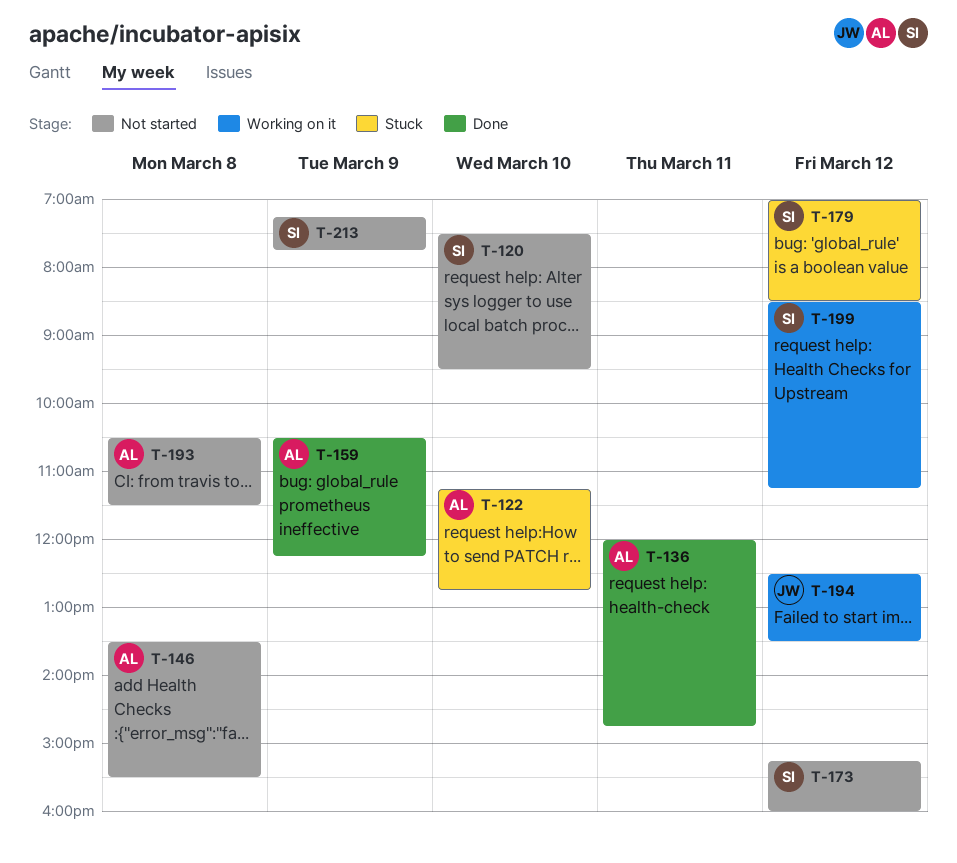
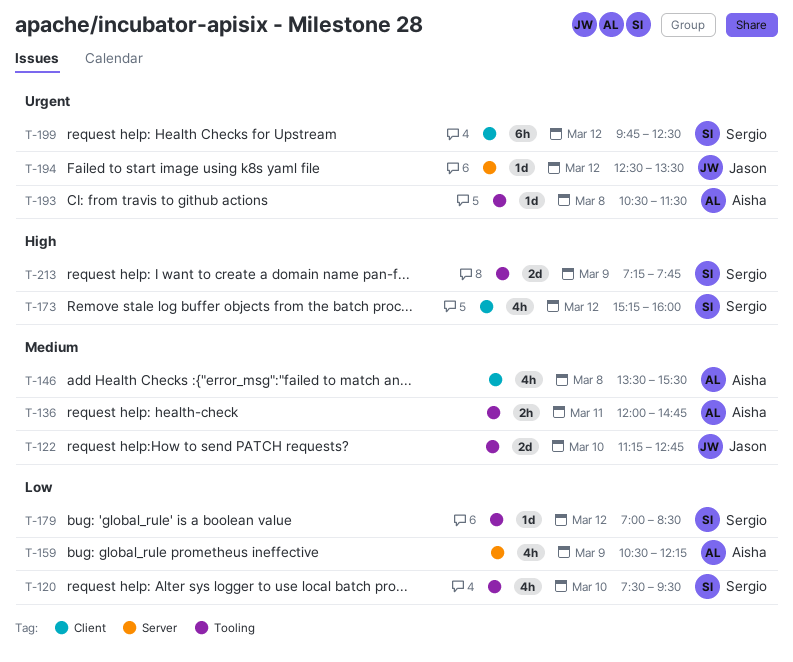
T-122, owner: Aisha -> Jason
T-199, begins: 08:30 -> 09:45
T-199, ends: 11:15 -> 12:30

